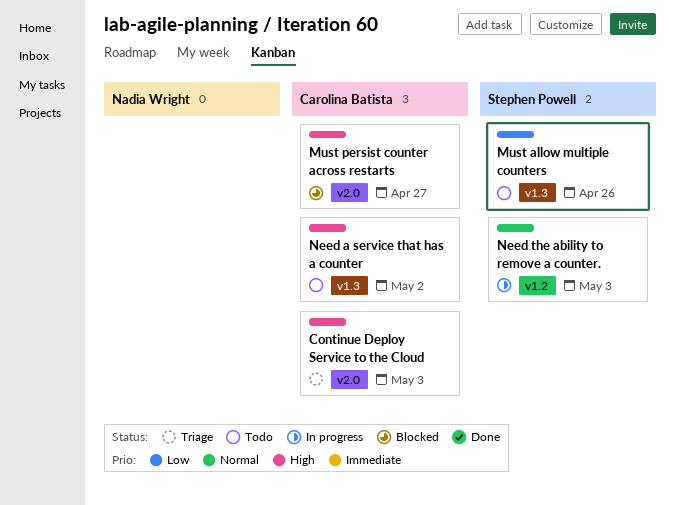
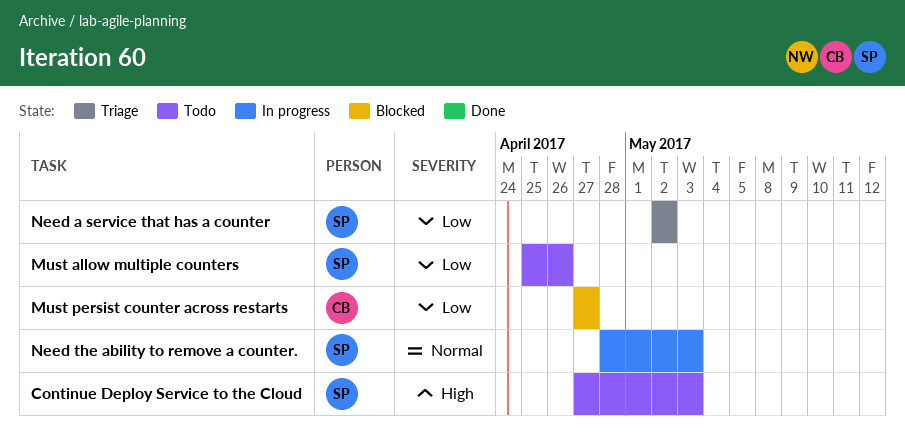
Continue Deploy Service to the Cloud, status: Triage -> Todo
Continue Deploy Service to the Cloud, owner: Carolina Batista -> Stephen Powell
Must persist counter across restarts, priority: High -> Low
Need a service that has a counter, status: Todo -> Triage
Need a service that has a counter, owner: Carolina Batista -> Stephen Powell
Need a service that has a counter, priority: High -> Low

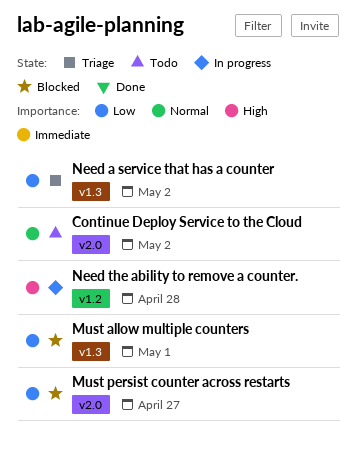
Continue Deploy Service to the Cloud, priority: High -> Normal
Continue Deploy Service to the Cloud, due: May 3 -> May 2
Must allow multiple counters, status: Todo -> Blocked
Must allow multiple counters, due: Apr 26 -> May 1
Need the ability to remove a counter., priority: Normal -> High
Need the ability to remove a counter., due: May 3 -> Apr 28

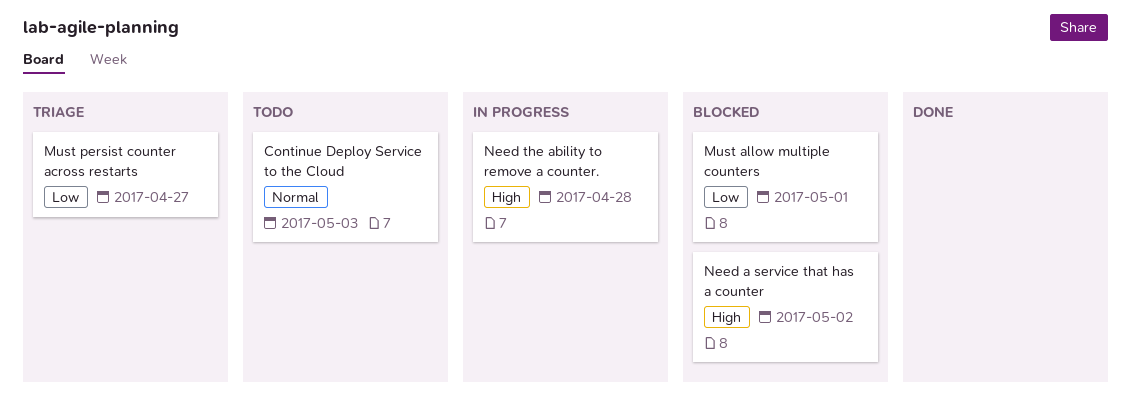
Continue Deploy Service to the Cloud, due: May 2 -> May 3
Must persist counter across restarts, status: Blocked -> Triage
Need a service that has a counter, status: Triage -> Blocked
Need a service that has a counter, priority: Low -> High

